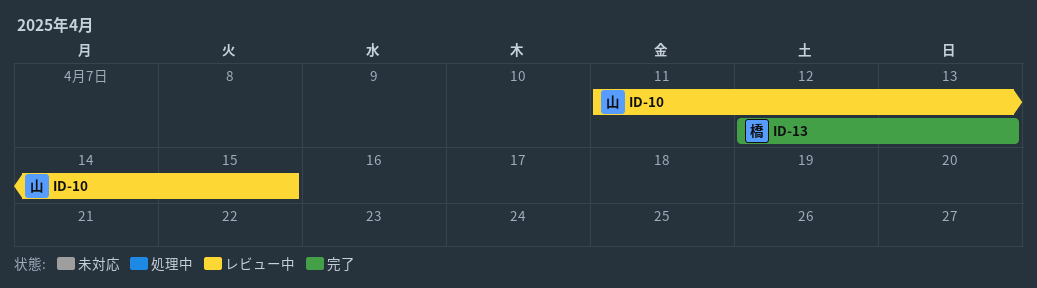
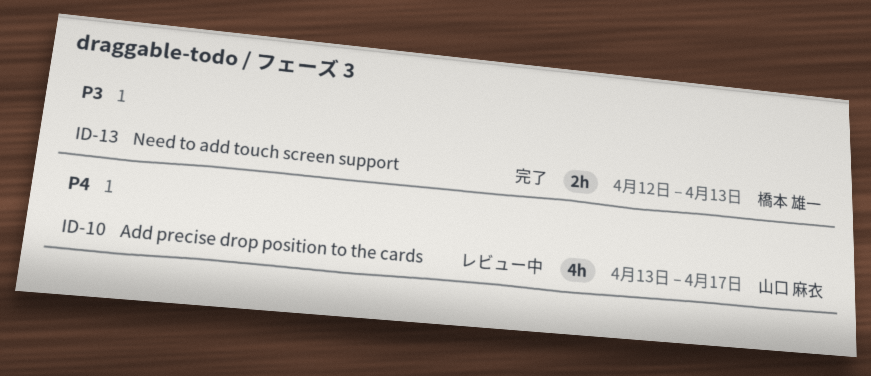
ID-10, start: Apr 11 -> Apr 13
ID-10, due: Apr 15 -> Apr 17

